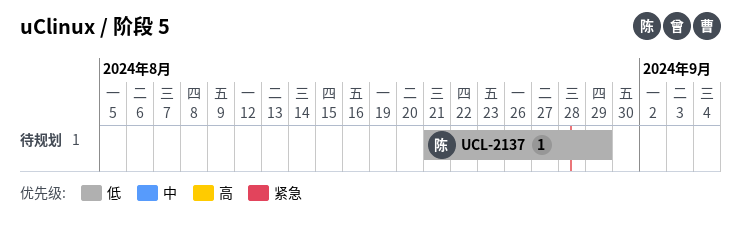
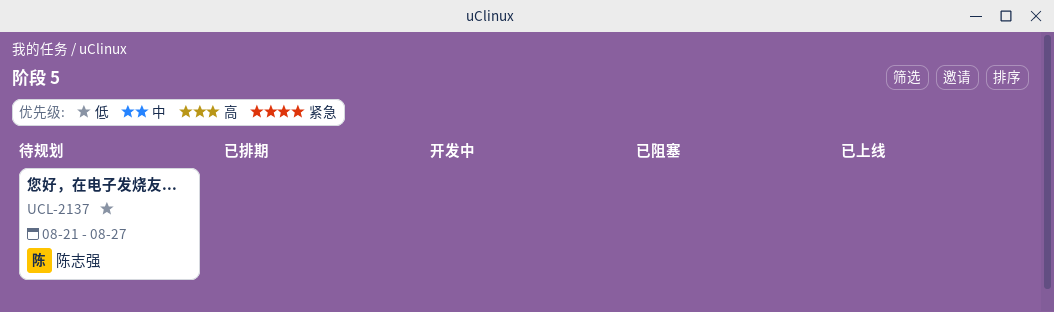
UCL-2137, due: Aug 29 -> Aug 27

